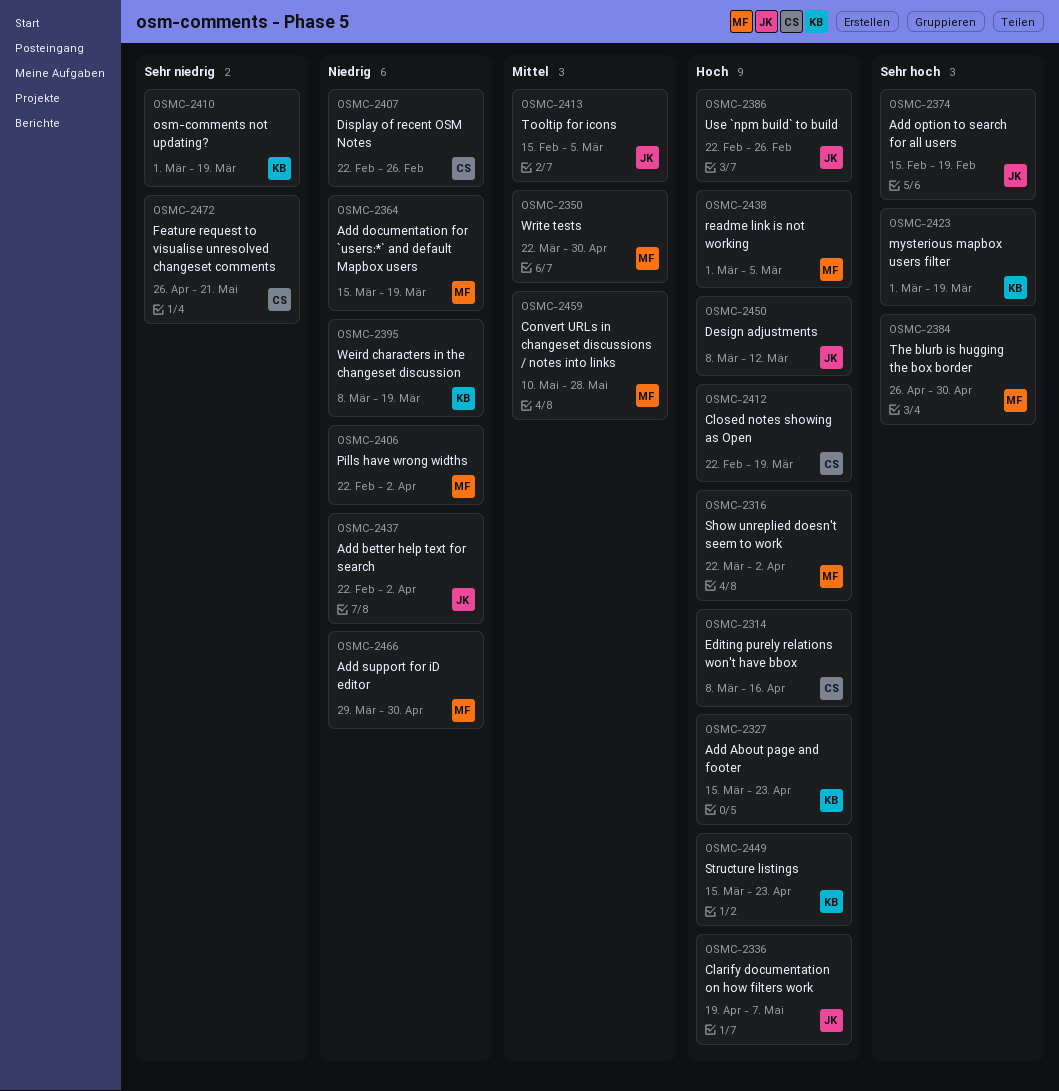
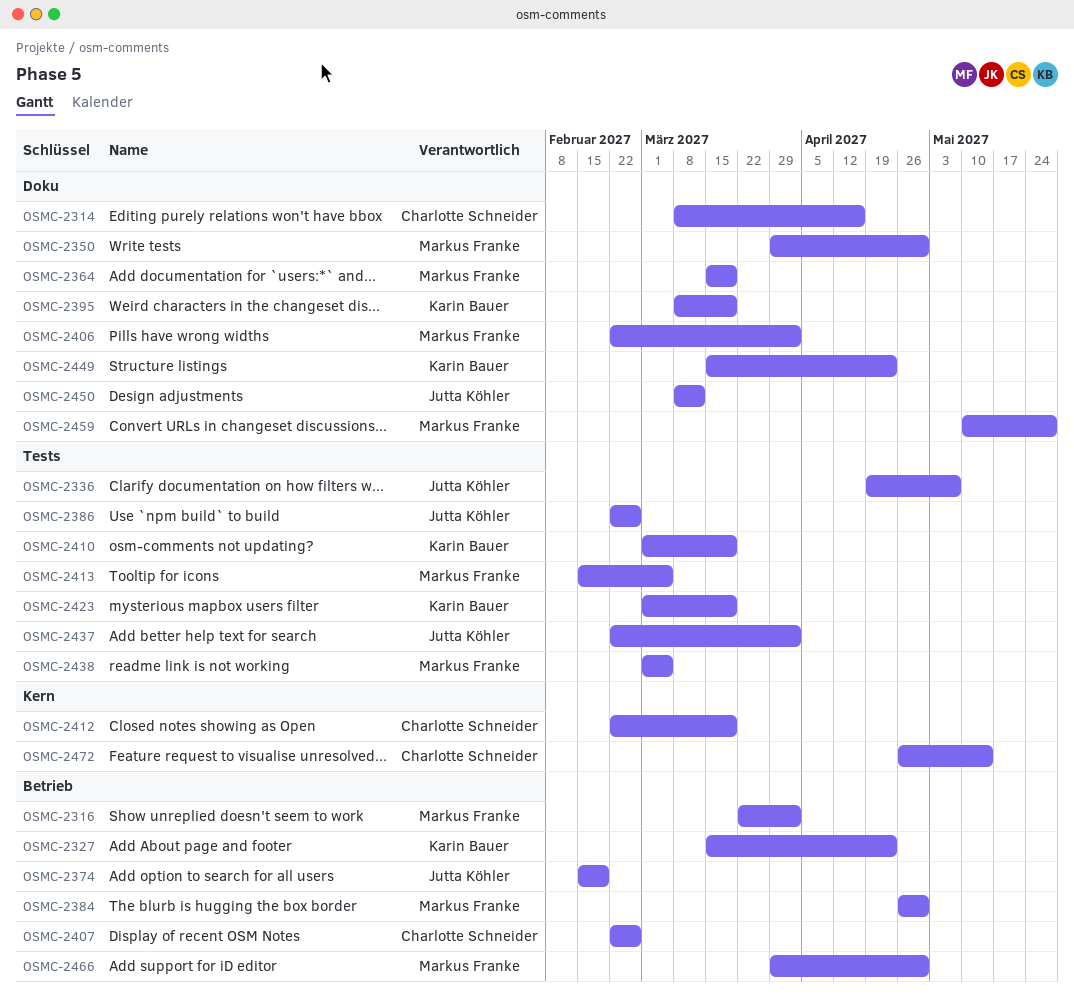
OSMC-2350, start: Mar 22 -> Mar 29
OSMC-2413, owner: Jutta Köhler -> Markus Franke
OSMC-2472, due: May 21 -> May 14

